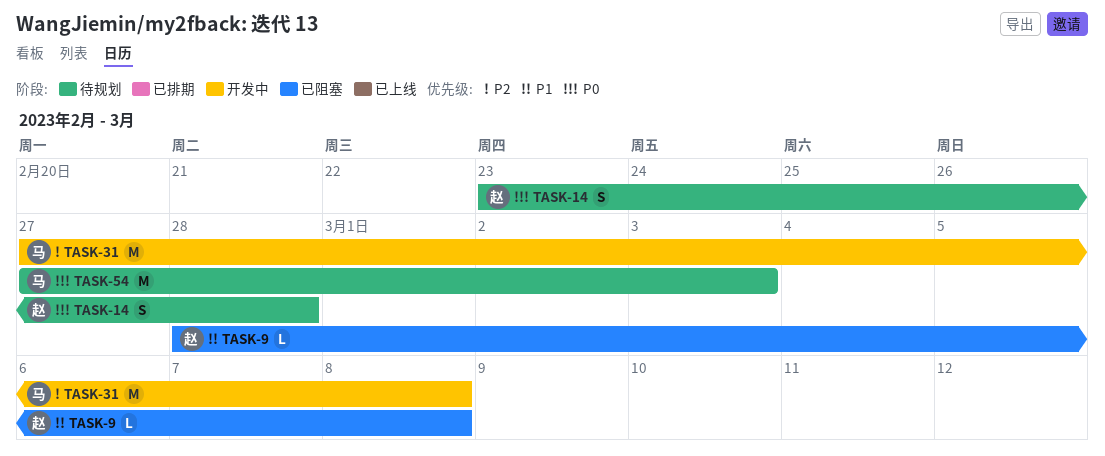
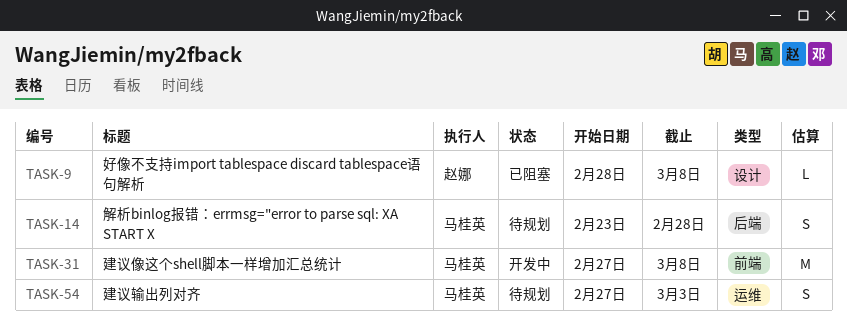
TASK-14, owner: 赵娜 -> 马桂英
TASK-54, estimate: M -> S

